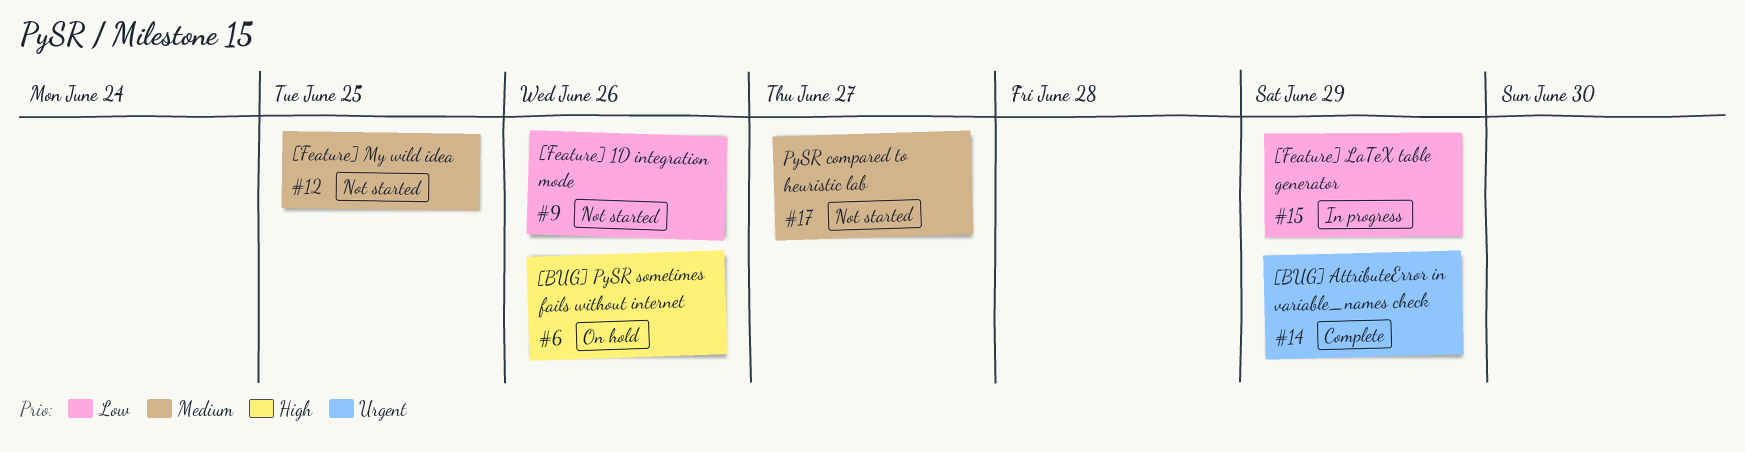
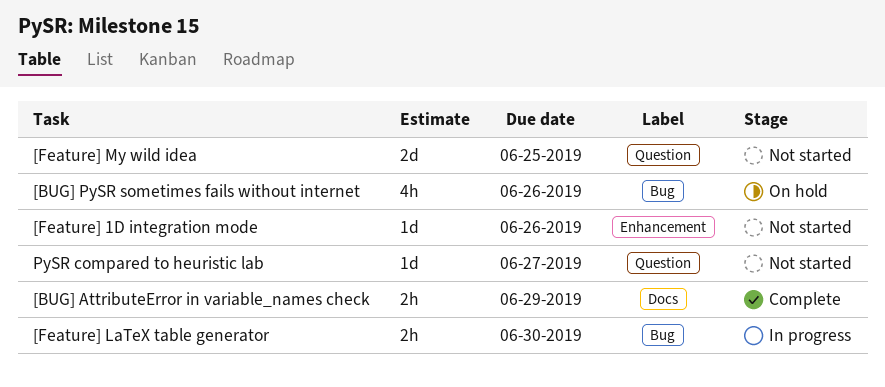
[Feature] LaTeX table generator, due: Jun 29 -> Jun 30

